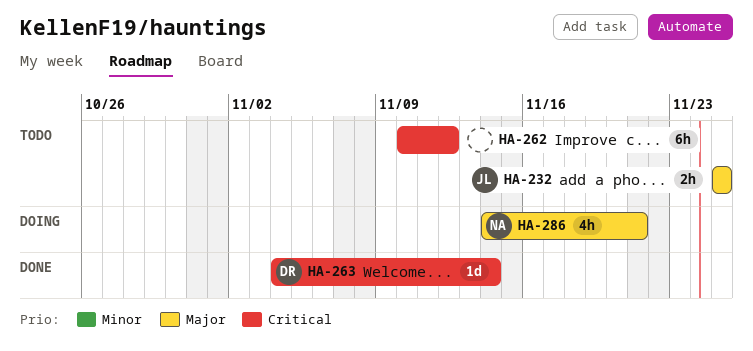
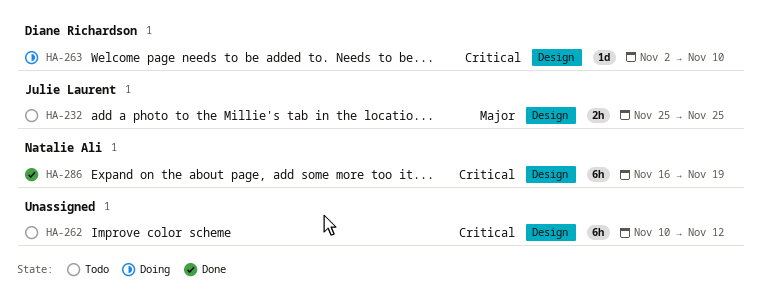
HA-263, status: Done -> Doing
HA-263, start: Nov 4 -> Nov 2
HA-263, due: Nov 14 -> Nov 10
HA-286, status: Doing -> Done
HA-286, priority: Major -> Critical
HA-286, estimate: 4h -> 6h
HA-286, start: Nov 14 -> Nov 16
HA-286, due: Nov 21 -> Nov 19

